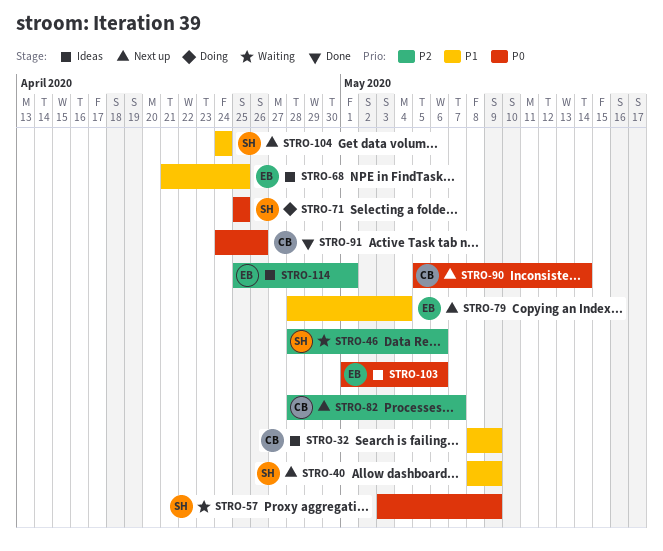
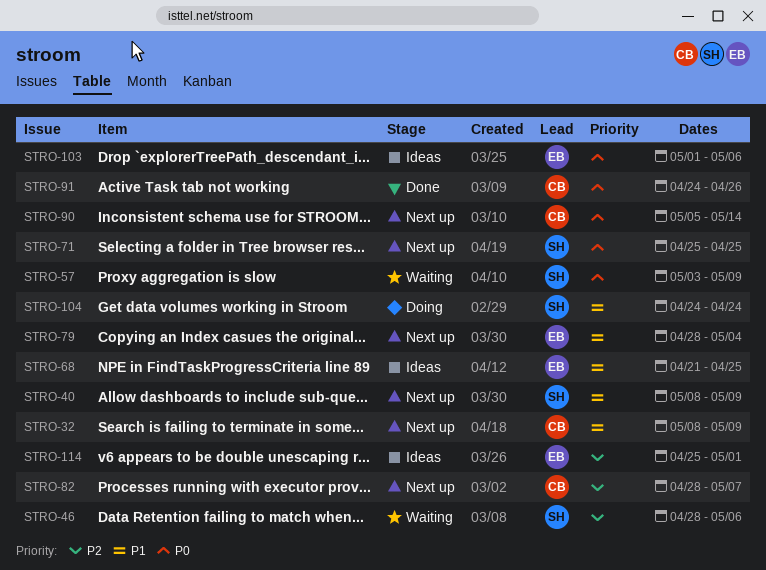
STRO-32, status: Ideas -> Next up
STRO-71, status: Doing -> Next up
STRO-104, status: Next up -> Doing

